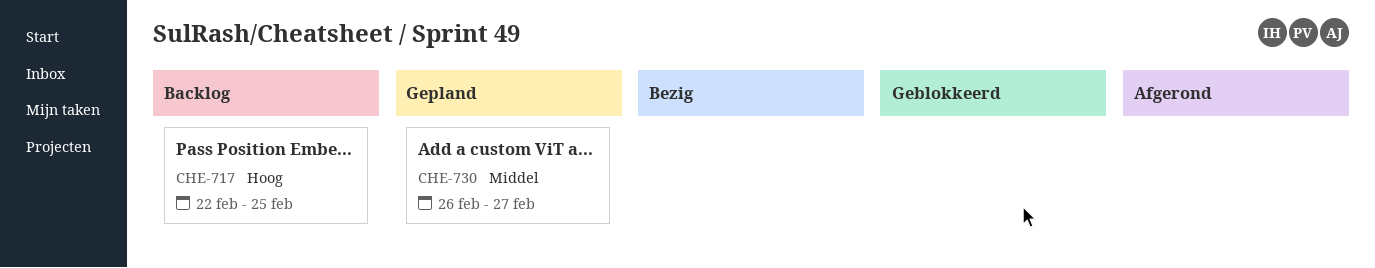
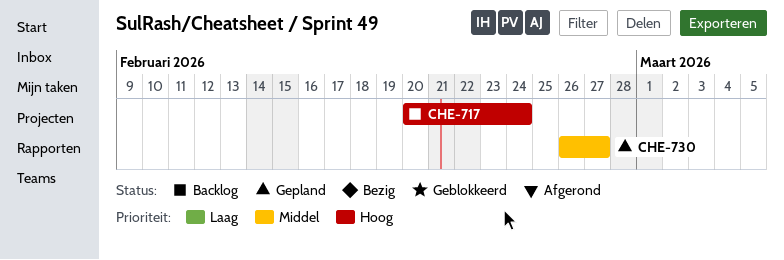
CHE-717, start: Feb 22 -> Feb 20
CHE-717, due: Feb 25 -> Feb 24

